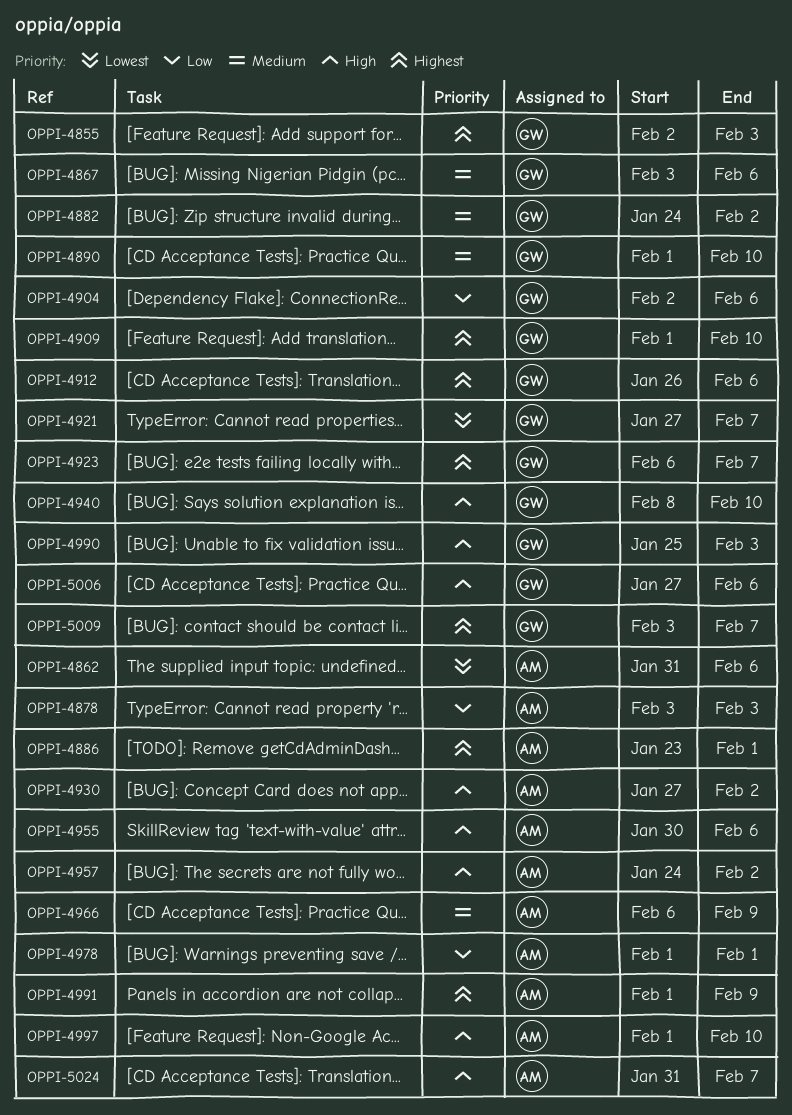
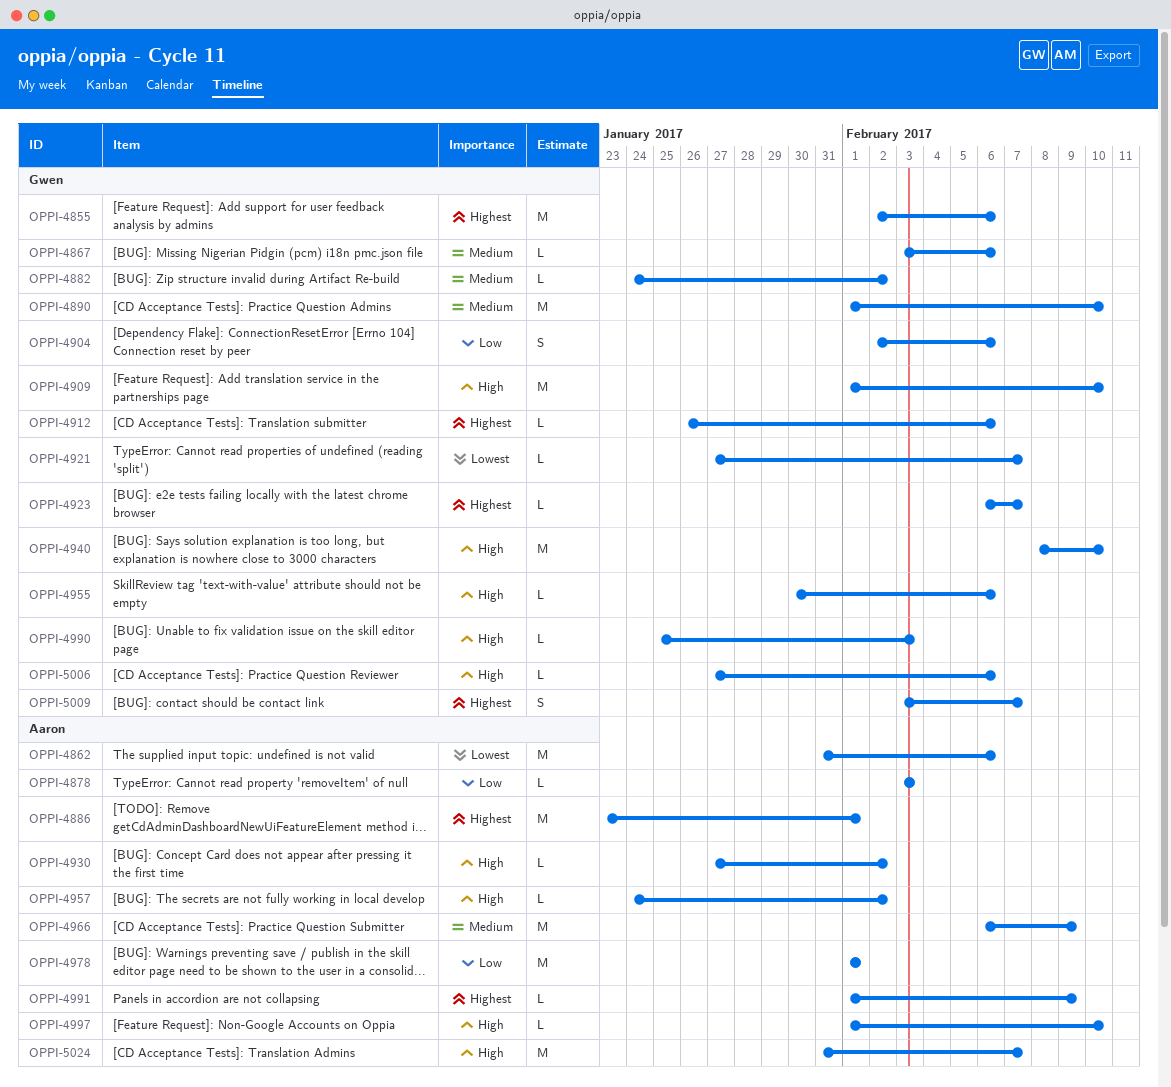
OPPI-4855, due: Feb 3 -> Feb 6
OPPI-4909, priority: Highest -> High
OPPI-4955, owner: Aaron -> Gwen

